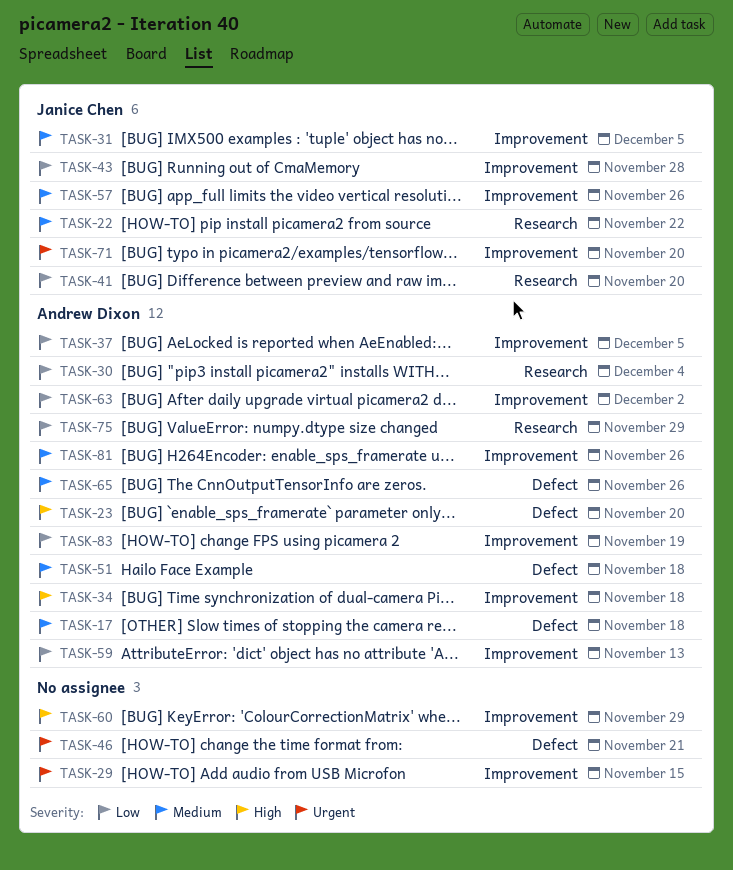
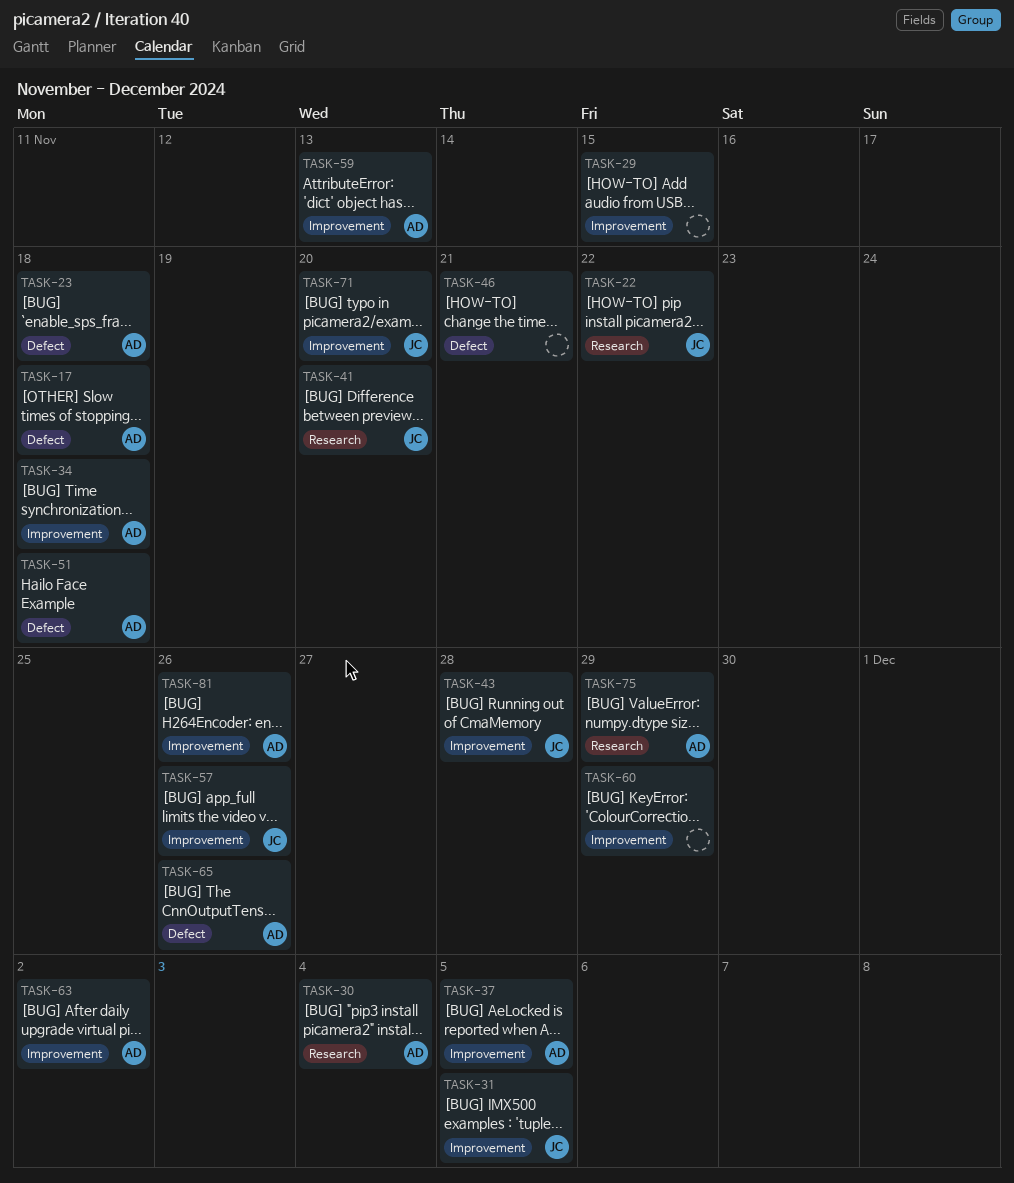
TASK-23, due: Nov 20 -> Nov 18
TASK-83: present -> none

